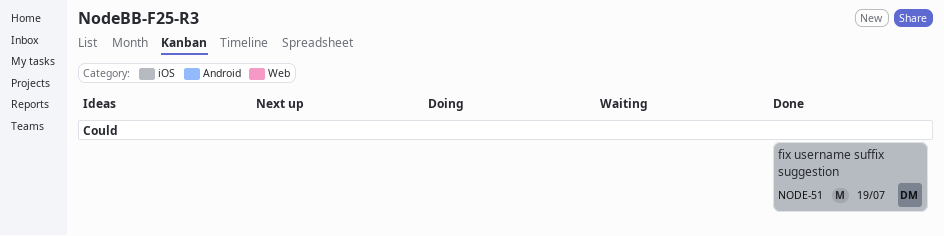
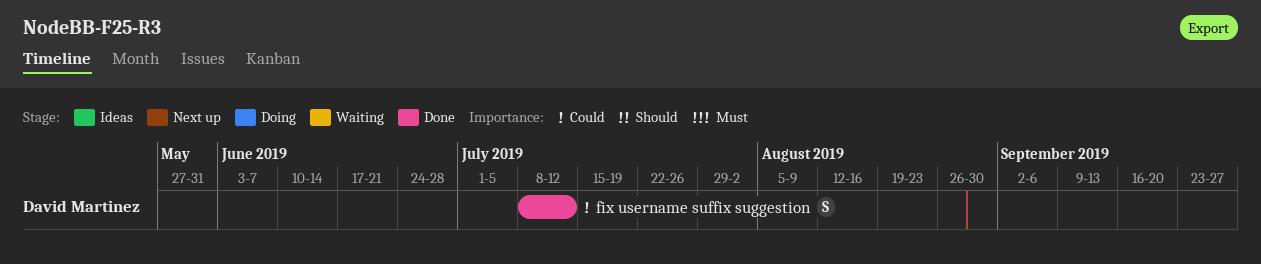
fix username suffix suggestion, estimate: M -> S
fix username suffix suggestion, due: Jul 19 -> Jul 12

